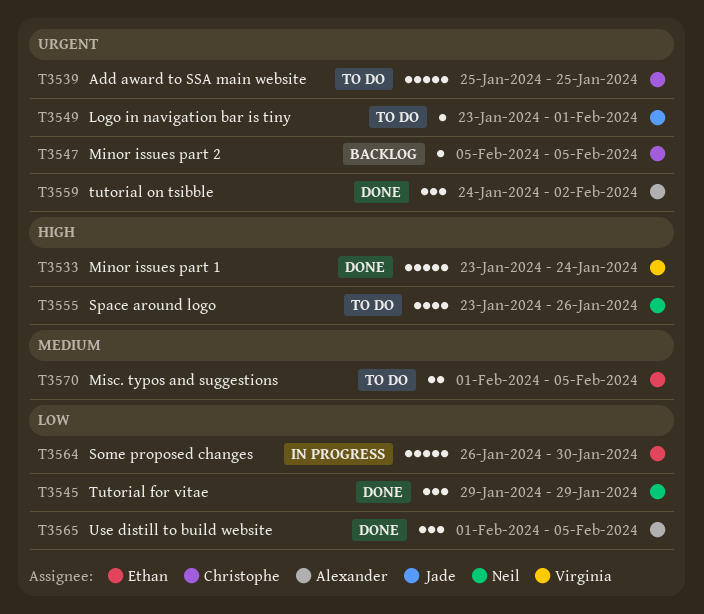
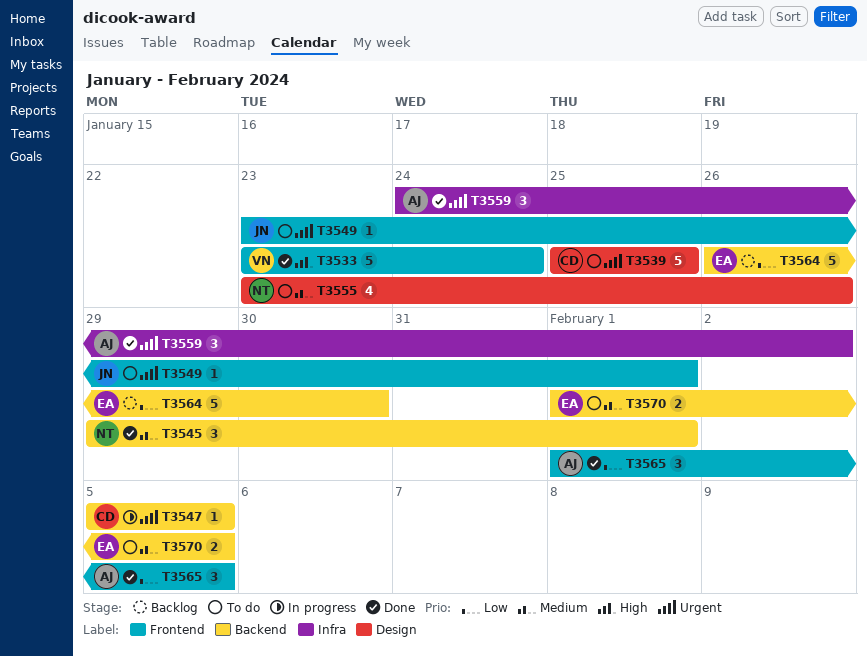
T3545, priority: Low -> Medium
T3545, due: Jan 29 -> Feb 1
T3547, status: Backlog -> In progress
T3555, priority: High -> Medium
T3564, status: In progress -> Backlog

